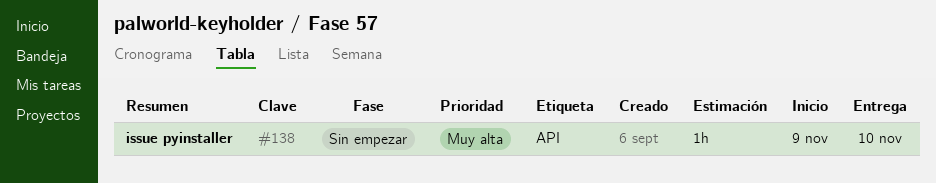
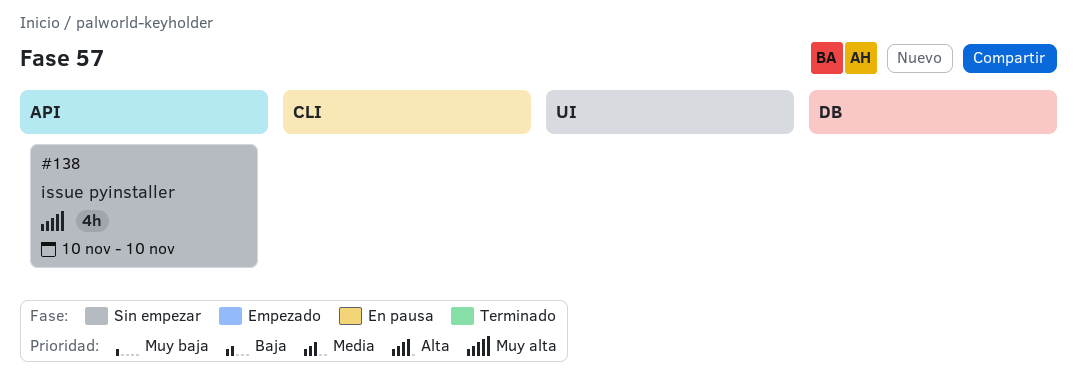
#138, estimate: 1h -> 4h
#138, start: Nov 9 -> Nov 10

